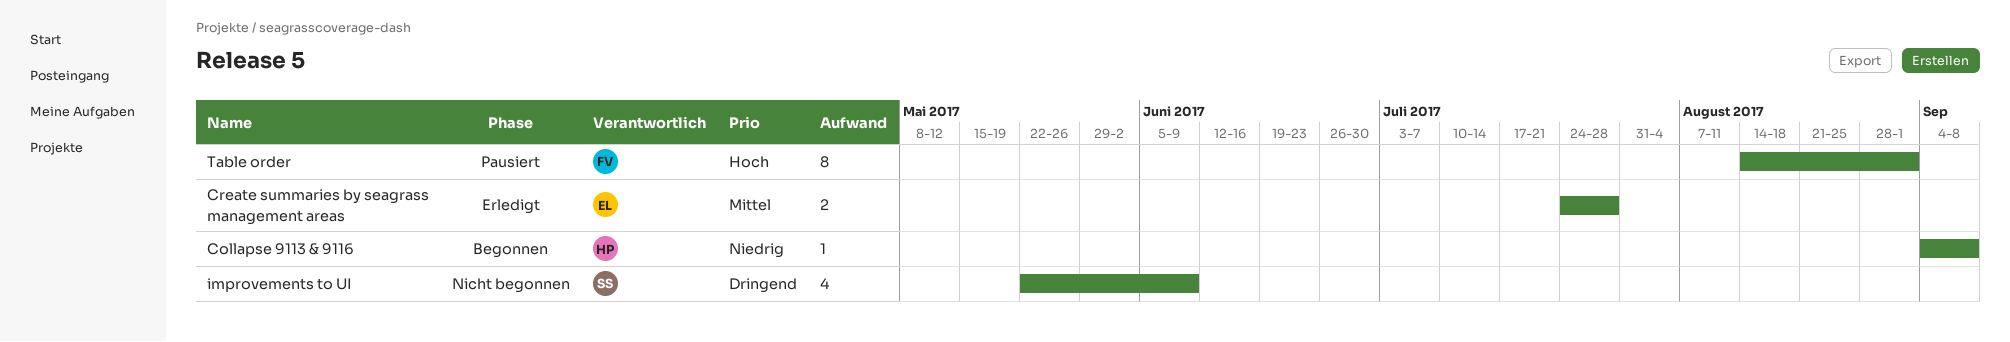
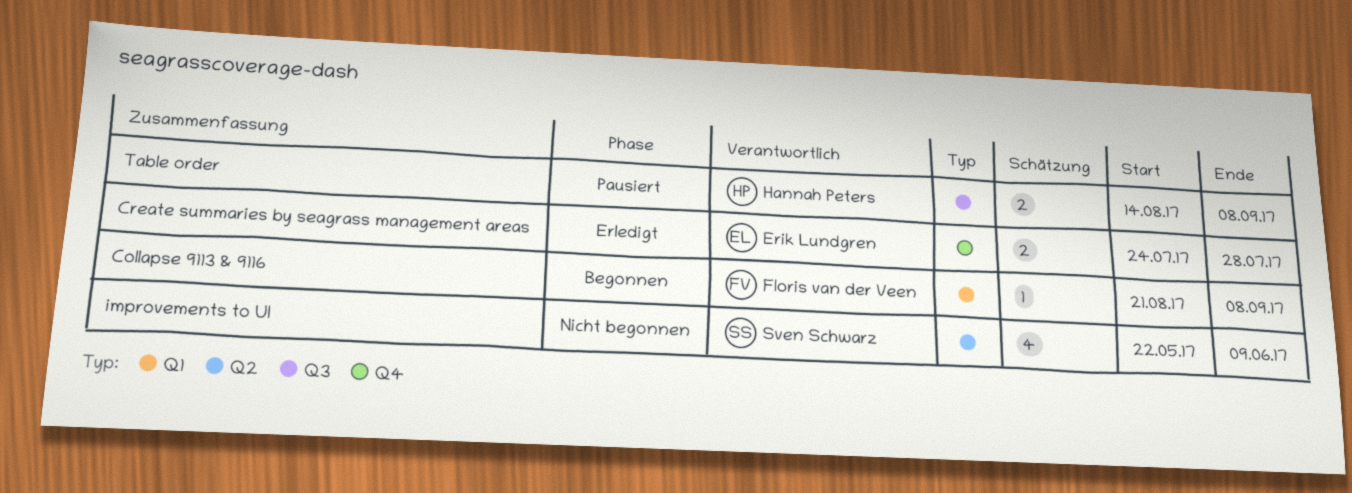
Collapse 9113 & 9116, owner: Hannah Peters -> Floris van der Veen
Collapse 9113 & 9116, start: Sep 4 -> Aug 21
Table order, owner: Floris van der Veen -> Hannah Peters
Table order, estimate: 8 -> 2
Table order, due: Sep 1 -> Sep 8

